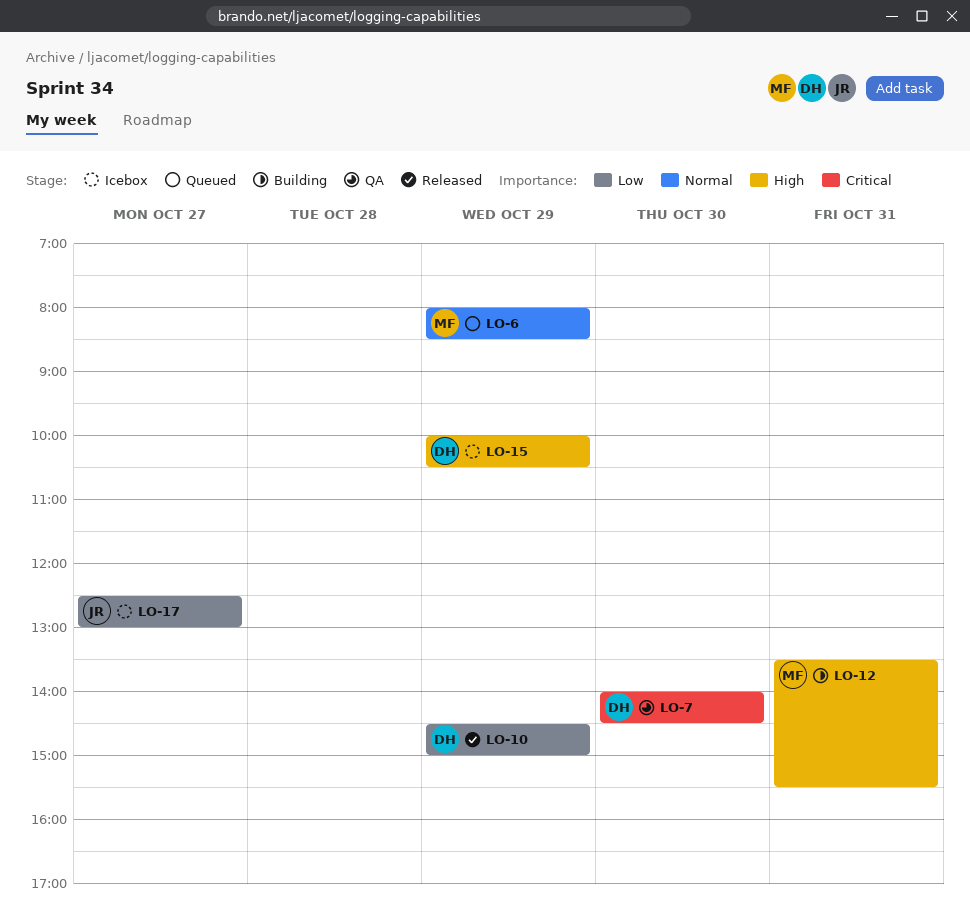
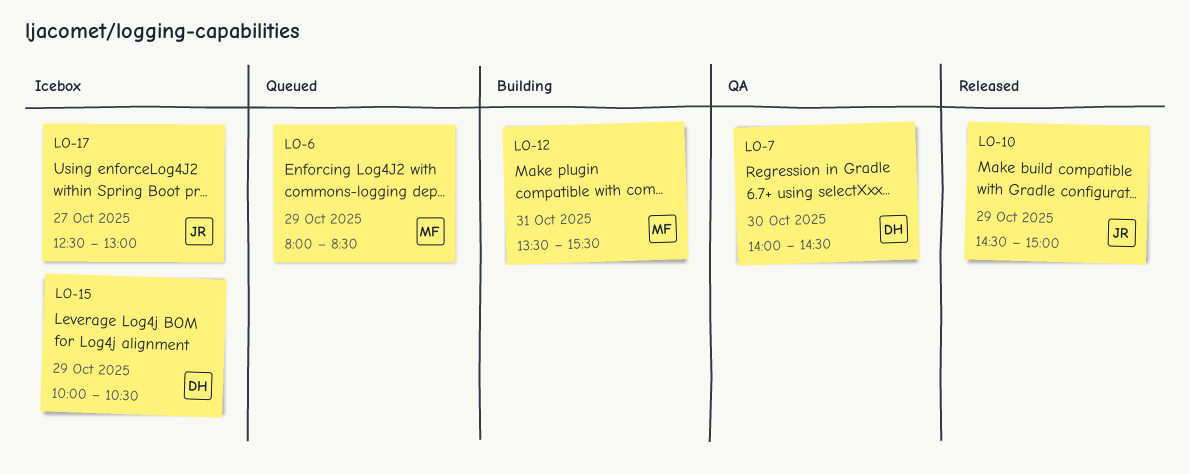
LO-10, owner: DH -> JR

